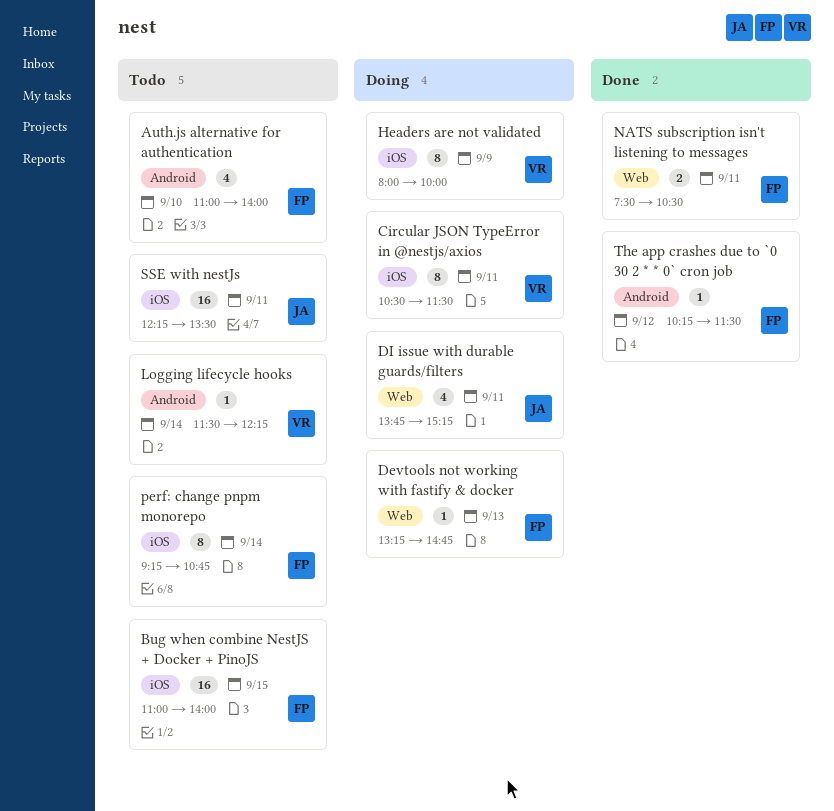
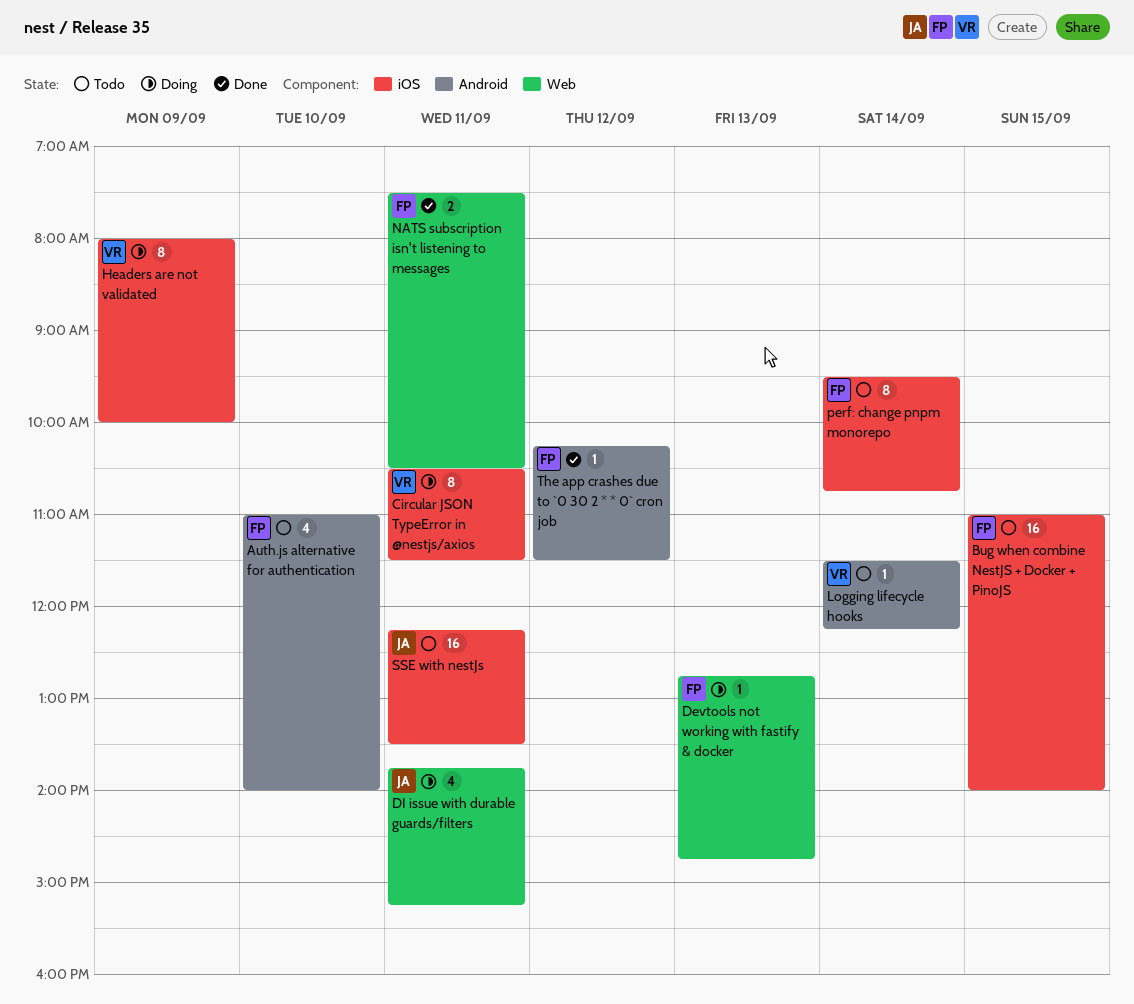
Devtools not working with fastify & docker, begins: 13:15 -> 12:45
perf: change pnpm monorepo, begins: 09:15 -> 09:30

